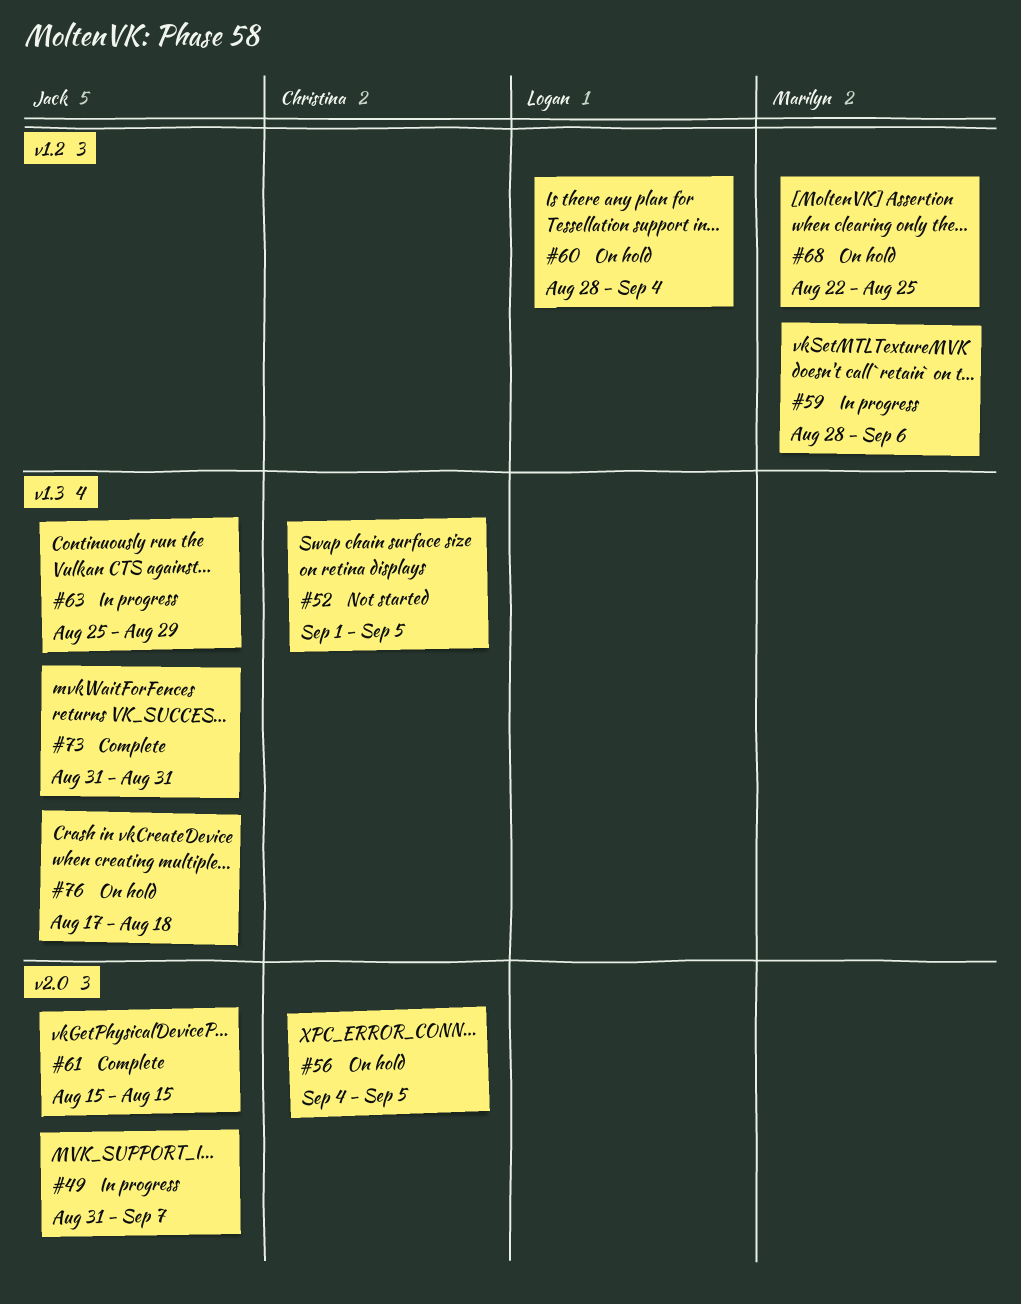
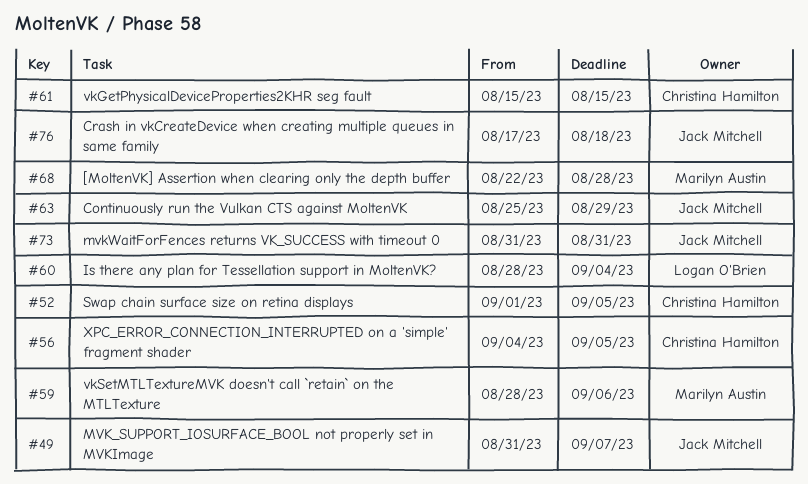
#61, owner: Jack Mitchell -> Christina Hamilton
#68, due: Aug 25 -> Aug 28

